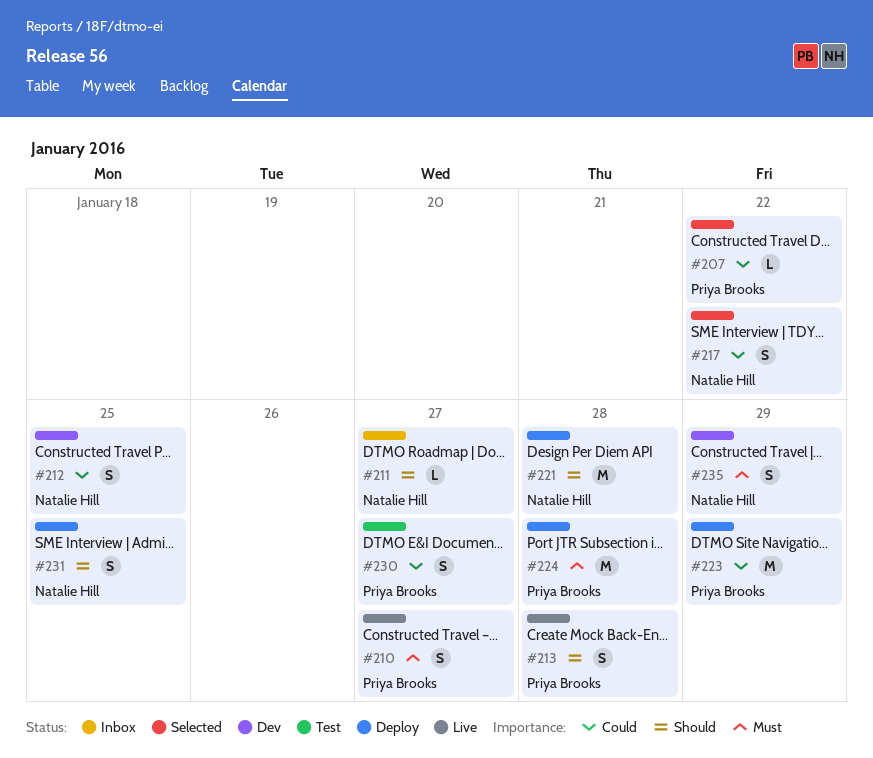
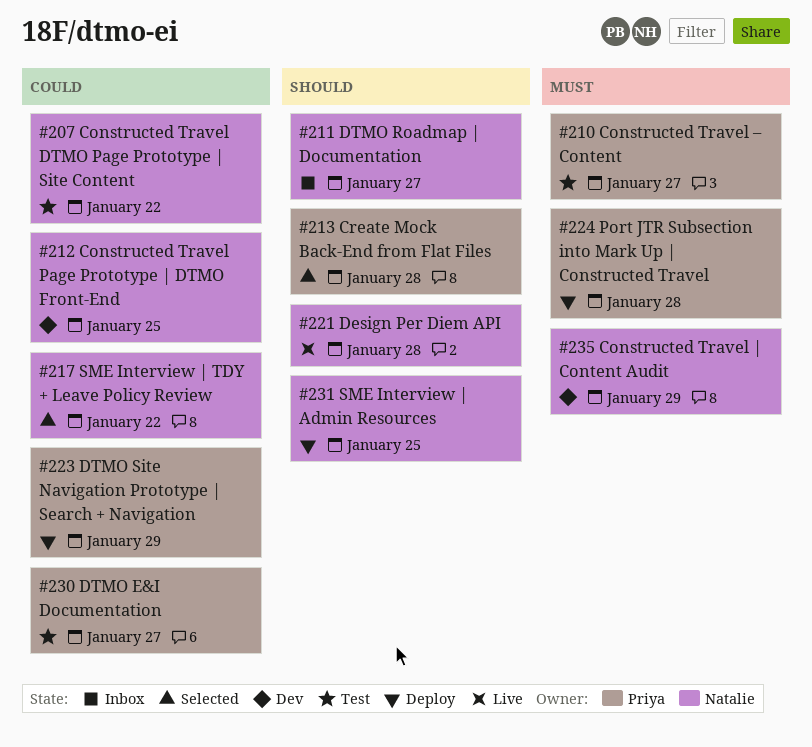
#207, status: Selected -> Test
#207, owner: Priya Brooks -> Natalie Hill
#210, status: Live -> Test
#213, status: Live -> Selected
#221, status: Deploy -> Live

